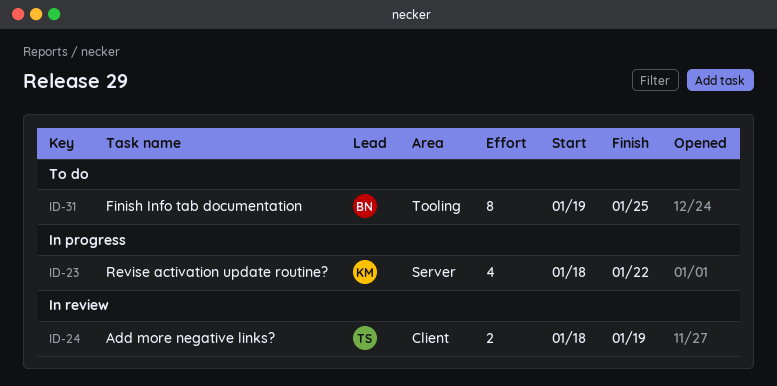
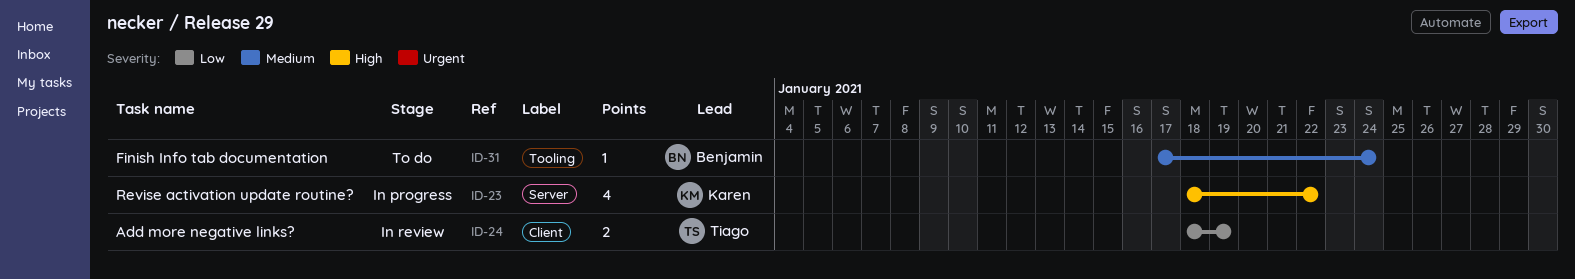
ID-31, estimate: 8 -> 1
ID-31, start: Jan 19 -> Jan 17
ID-31, due: Jan 25 -> Jan 24

